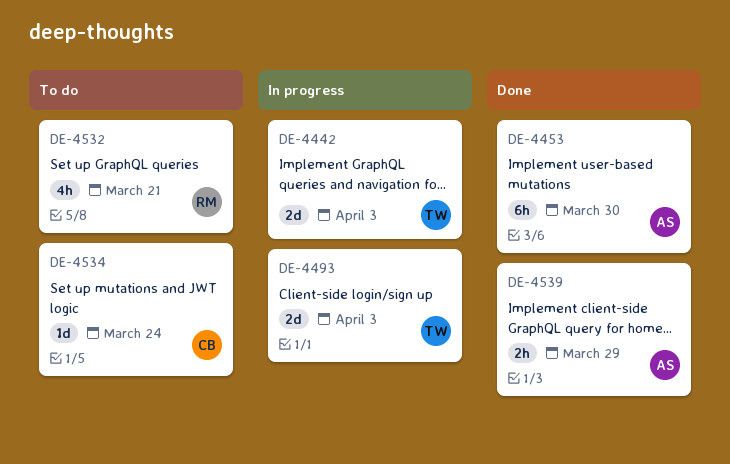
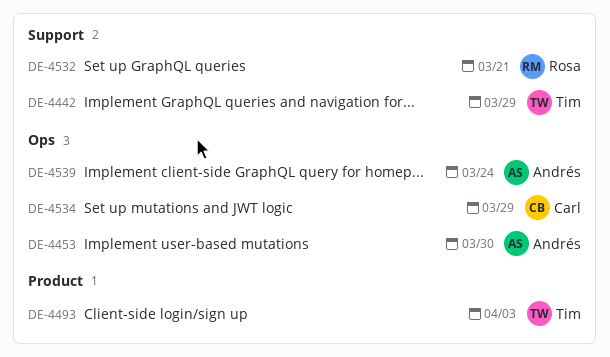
DE-4442, due: Apr 3 -> Mar 29
DE-4534, due: Mar 24 -> Mar 29
DE-4539, due: Mar 29 -> Mar 24

